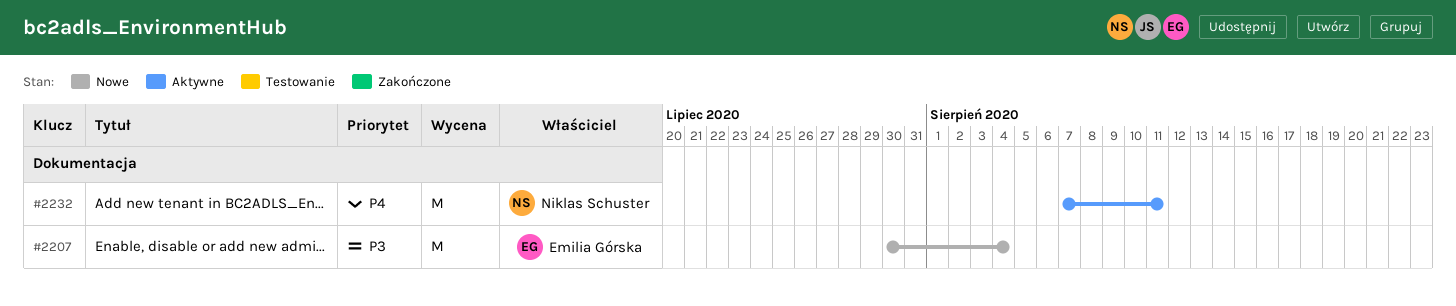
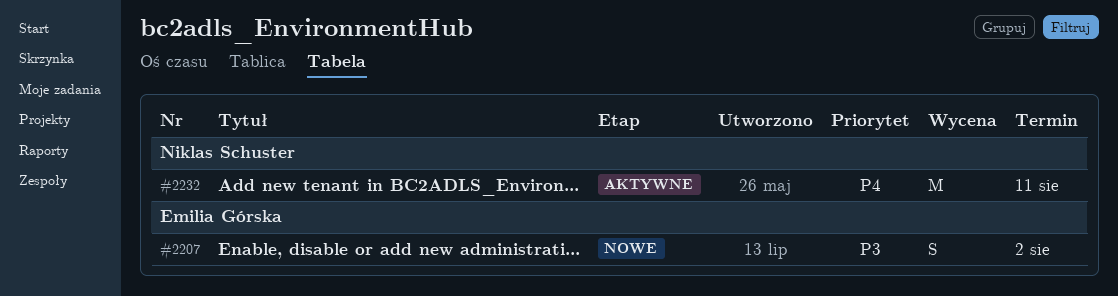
#2207, estimate: M -> S
#2207, due: Aug 4 -> Aug 2

